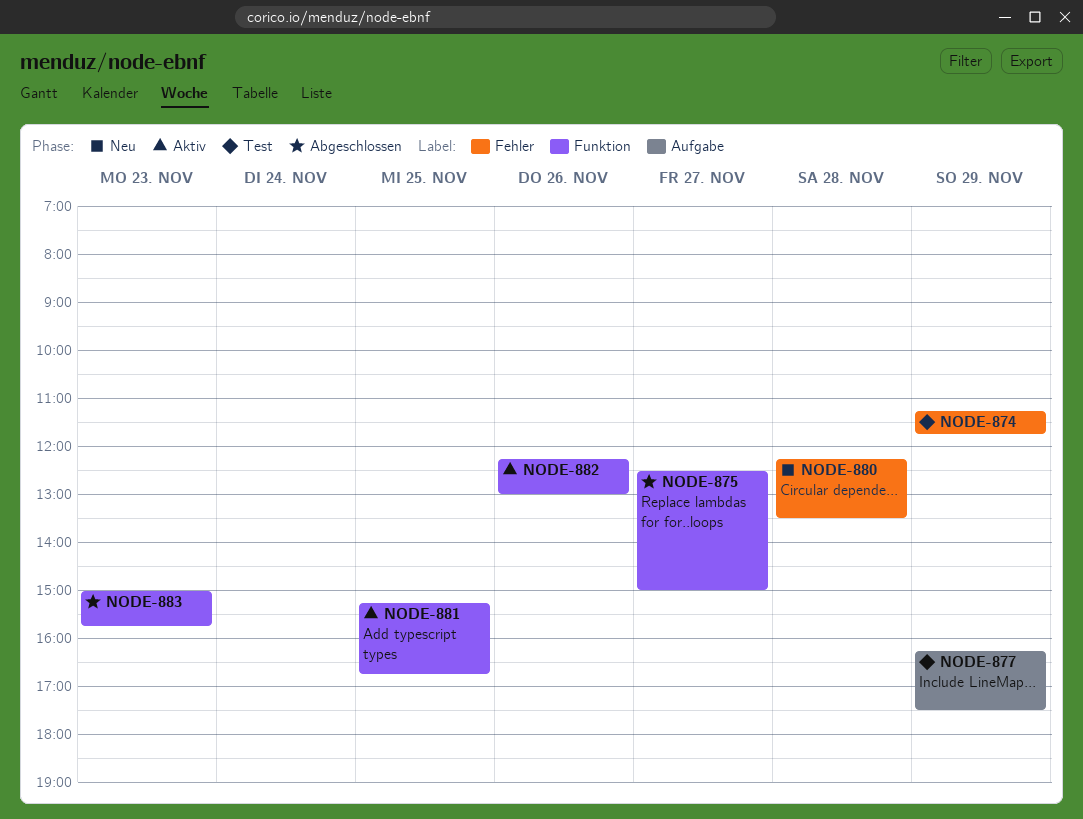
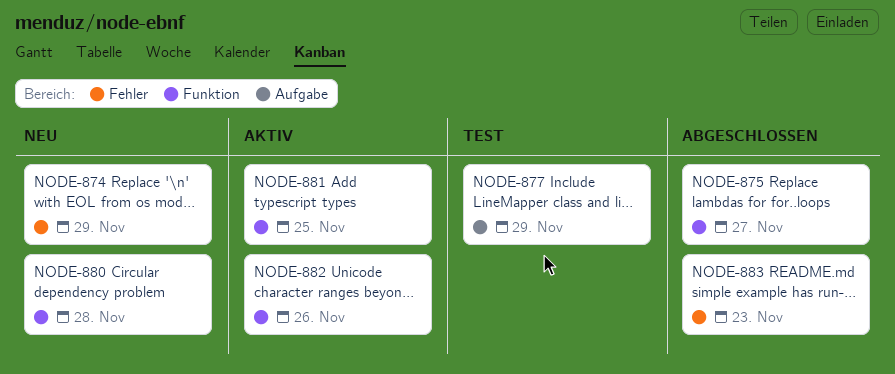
NODE-874, status: Test -> Neu
NODE-880, label: Fehler -> Funktion
NODE-883, label: Funktion -> Fehler

